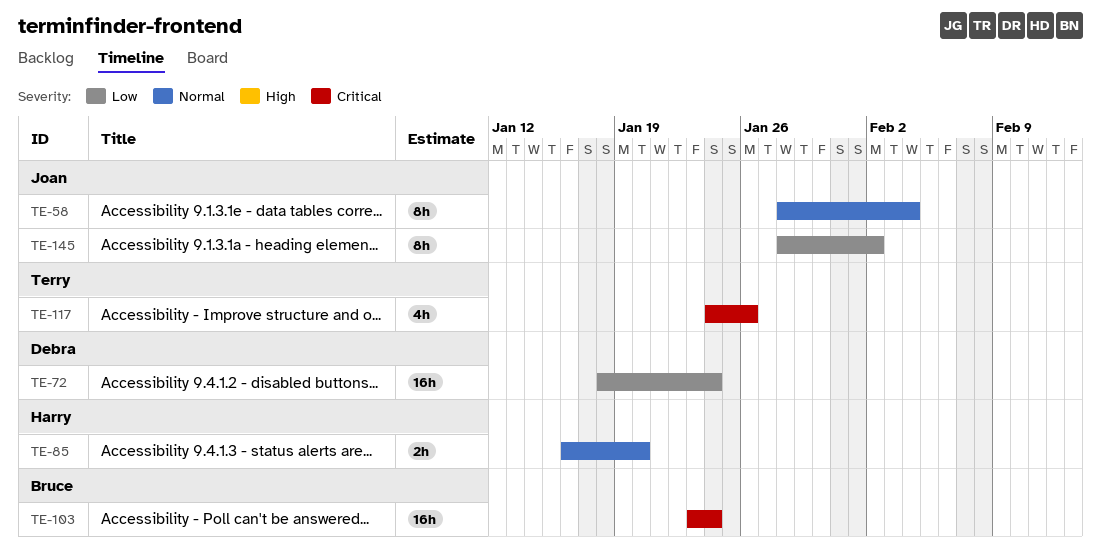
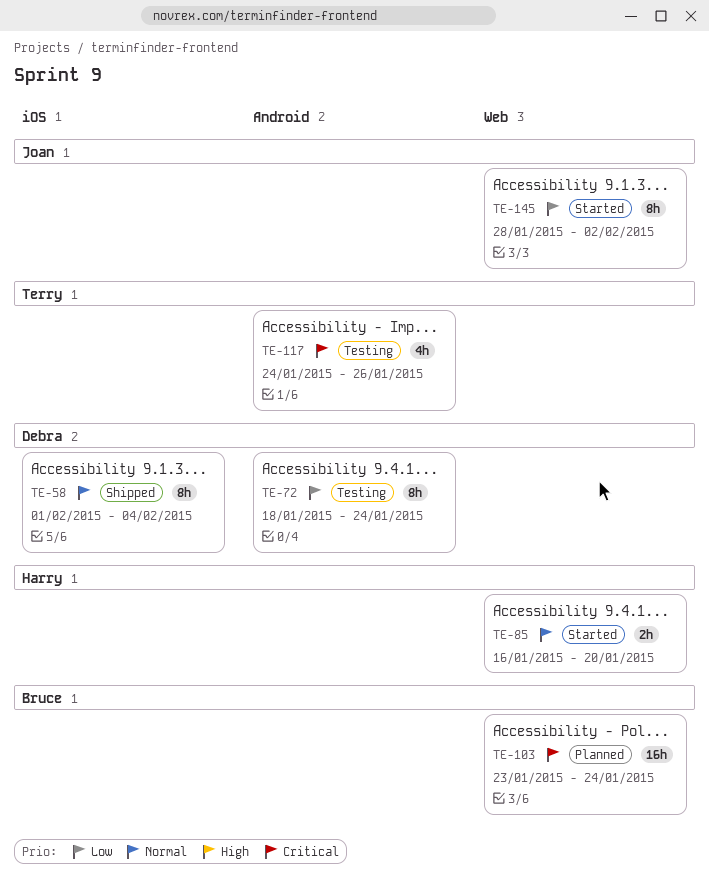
TE-58, owner: Joan -> Debra
TE-58, start: Jan 28 -> Feb 1
TE-72, estimate: 16h -> 8h

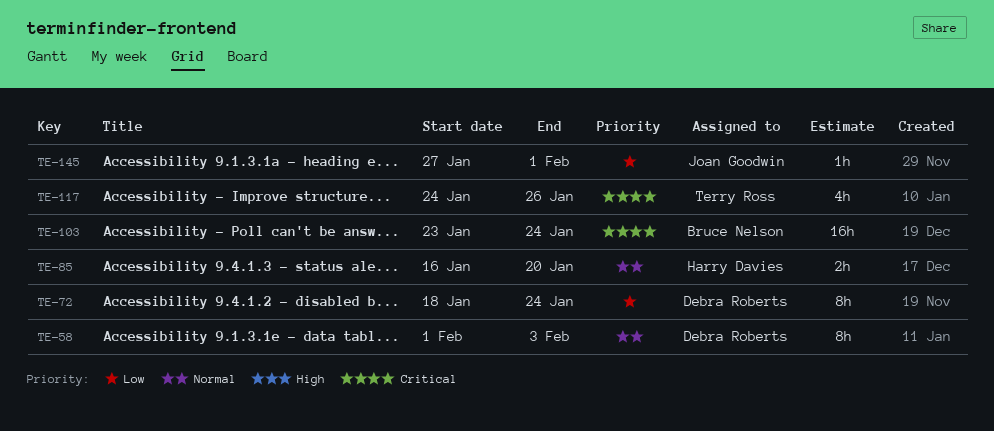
TE-58, due: Feb 4 -> Feb 3
TE-145, estimate: 8h -> 1h
TE-145, start: Jan 28 -> Jan 27
TE-145, due: Feb 2 -> Feb 1

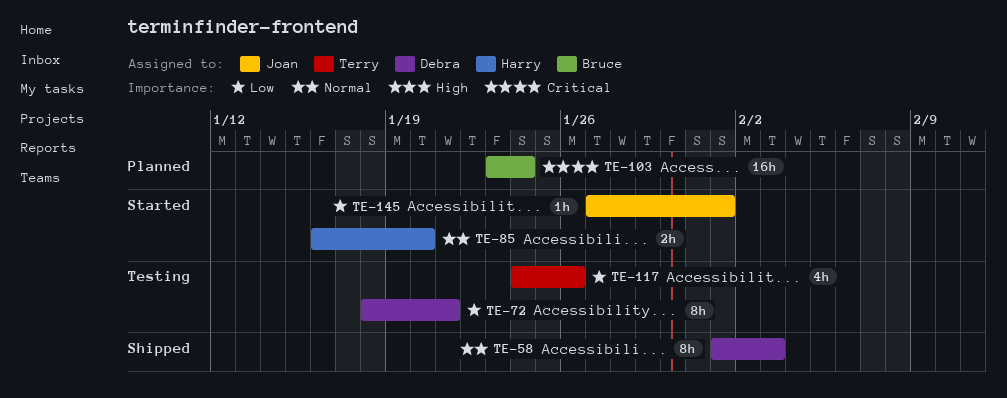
TE-72, due: Jan 24 -> Jan 21
TE-117, priority: Critical -> Low

